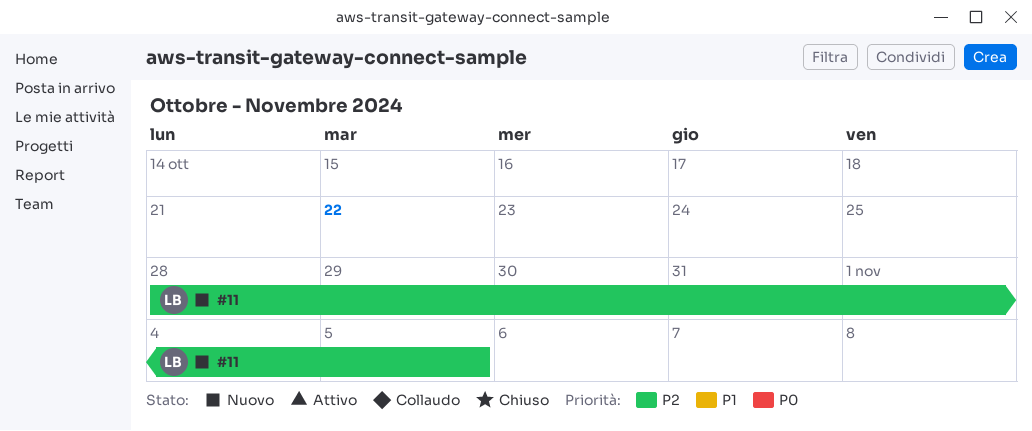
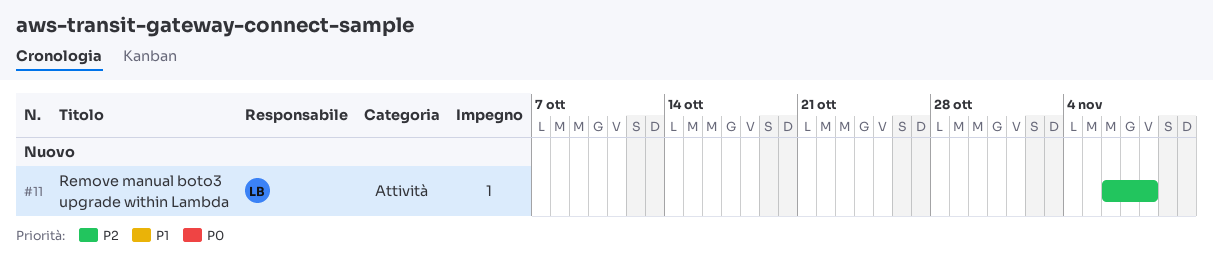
#11, start: Oct 28 -> Nov 6
#11, due: Nov 5 -> Nov 8

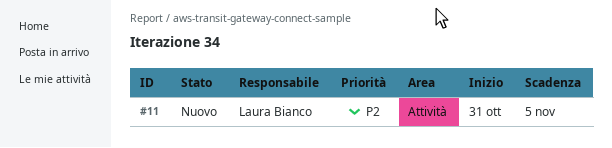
#11, start: Nov 6 -> Oct 31
#11, due: Nov 8 -> Nov 5

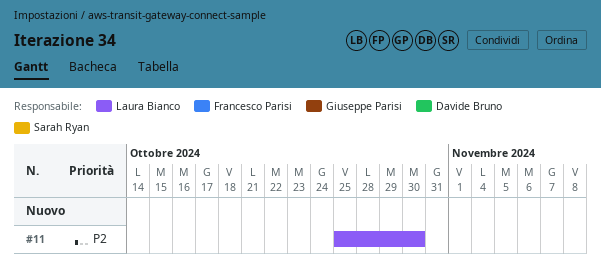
#11, start: Oct 31 -> Oct 25
#11, due: Nov 5 -> Oct 30

